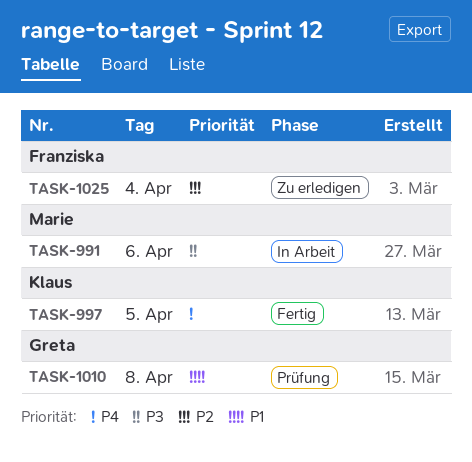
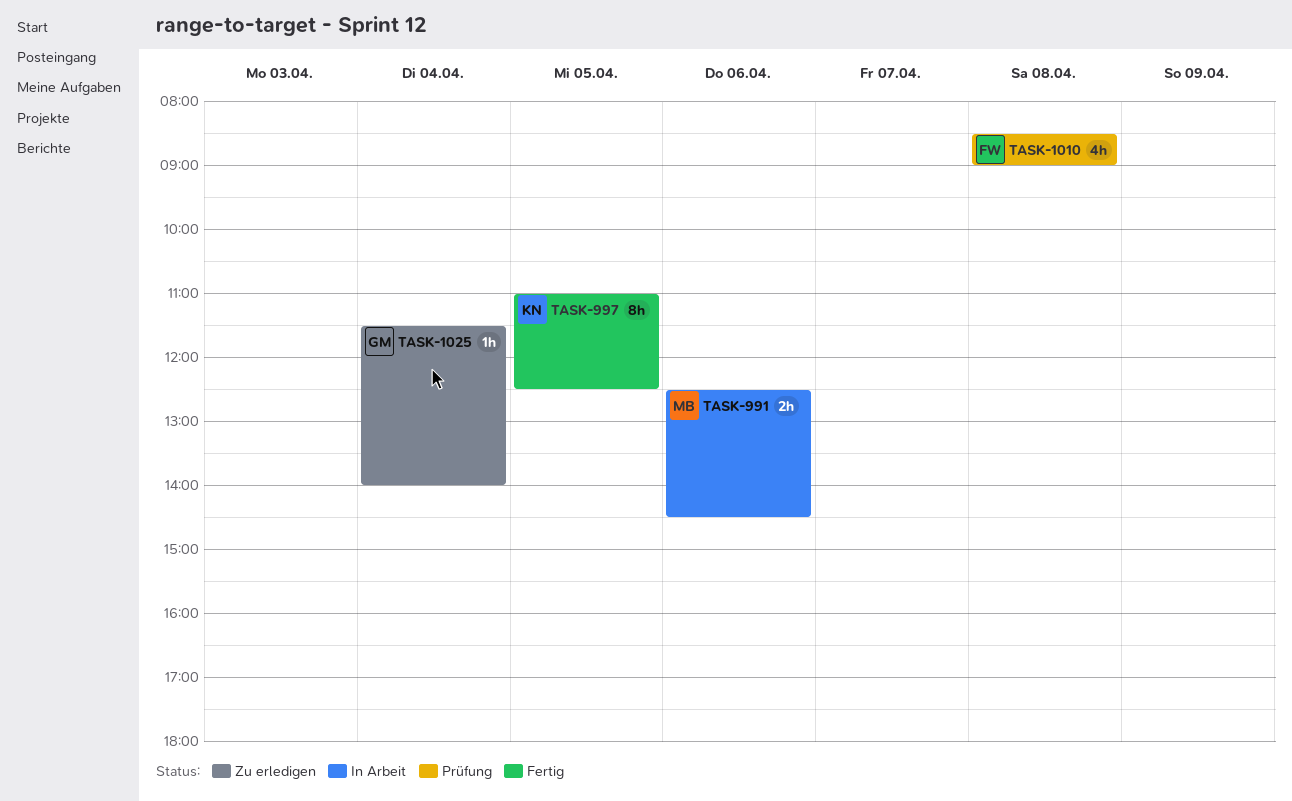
TASK-1010, owner: Greta -> Franziska
TASK-1025, owner: Franziska -> Greta

